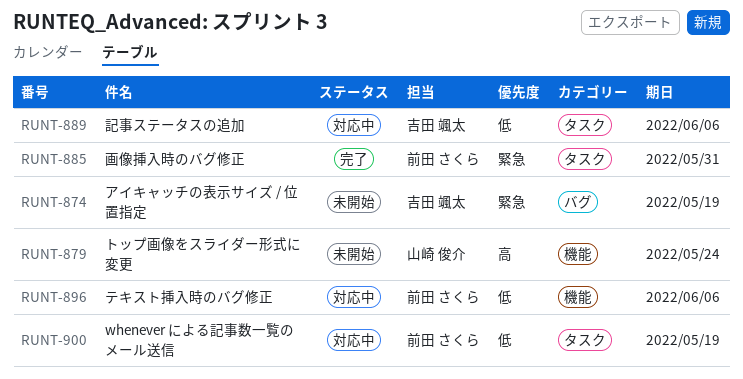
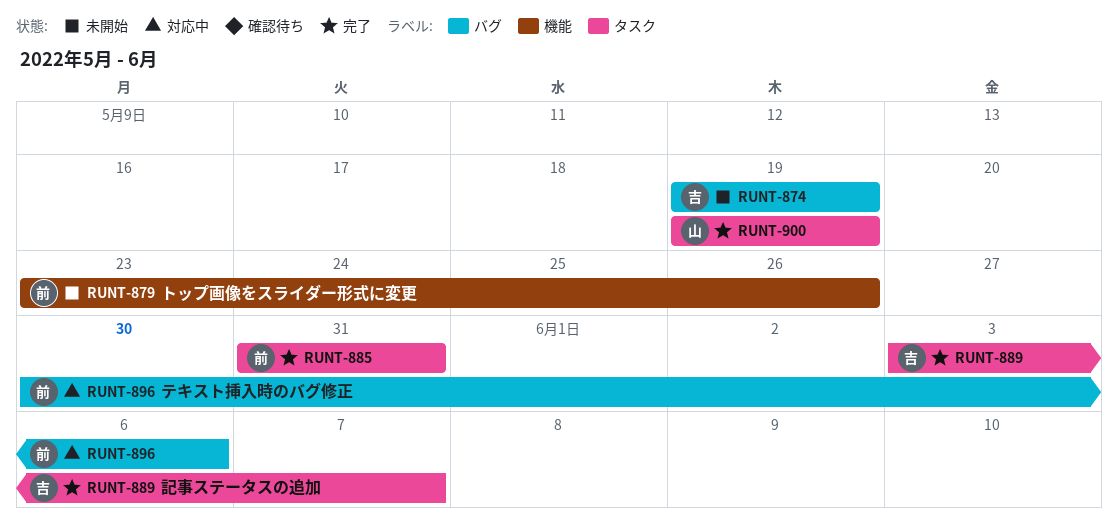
RUNT-879, owner: 山崎 俊介 -> 前田 さくら
RUNT-879, due: May 24 -> May 26
RUNT-889, status: 対応中 -> 完了
RUNT-889, due: Jun 6 -> Jun 7
RUNT-896, label: 機能 -> バグ
RUNT-900, status: 対応中 -> 完了
RUNT-900, owner: 前田 さくら -> 山崎 俊介

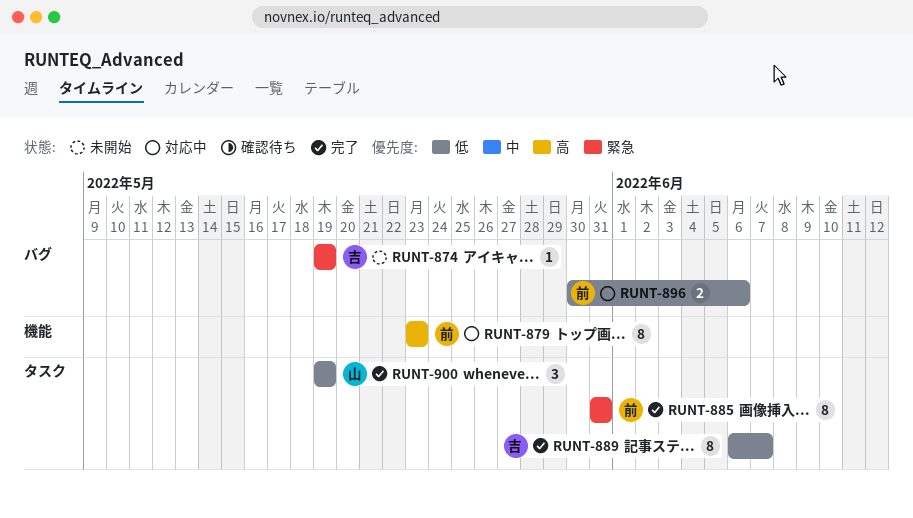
RUNT-879, status: 未開始 -> 対応中
RUNT-879, due: May 26 -> May 23
RUNT-889, start: Jun 3 -> Jun 6

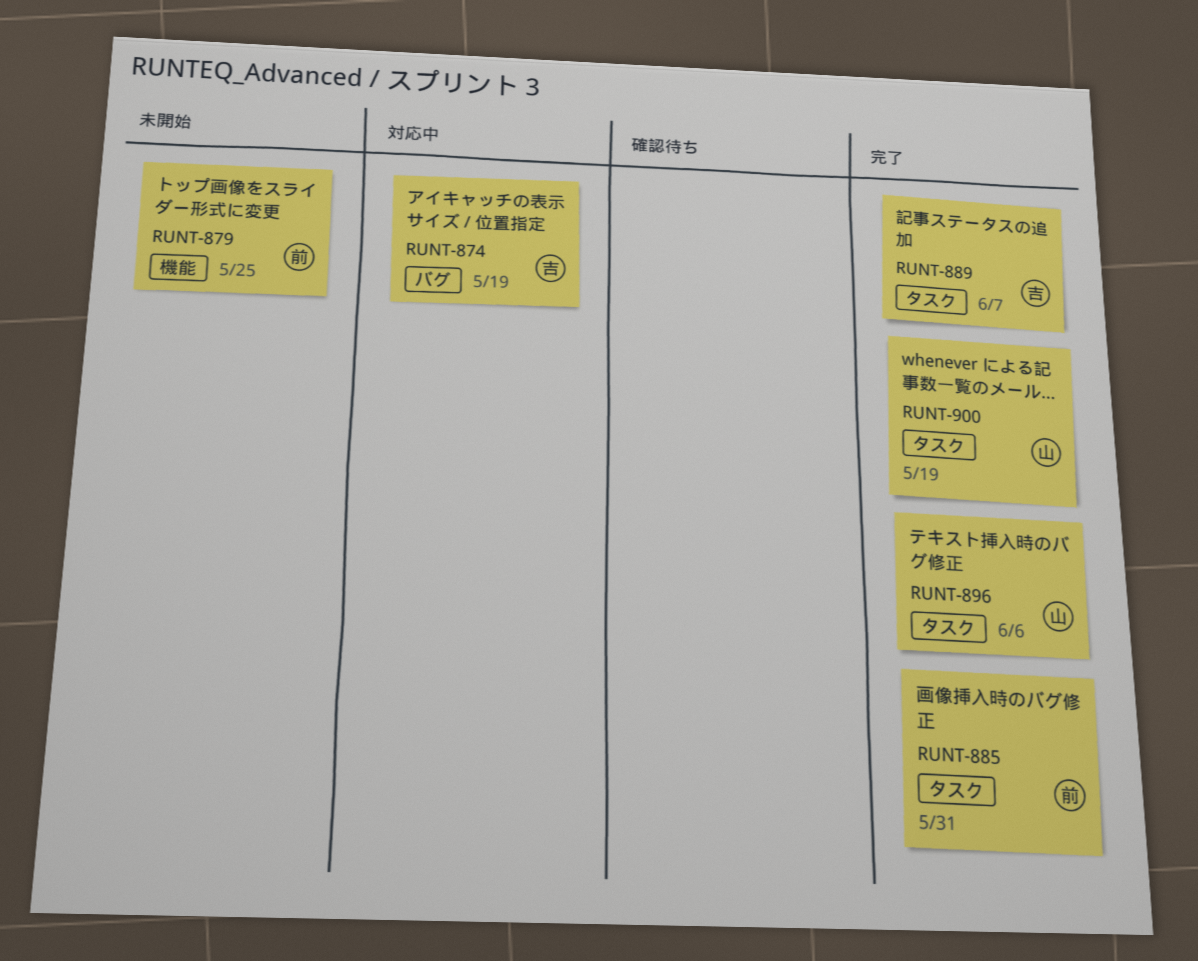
RUNT-874, status: 未開始 -> 対応中
RUNT-879, status: 対応中 -> 未開始
RUNT-879, due: May 23 -> May 25
RUNT-896, status: 対応中 -> 完了
RUNT-896, owner: 前 -> 山
RUNT-896, label: バグ -> タスク

